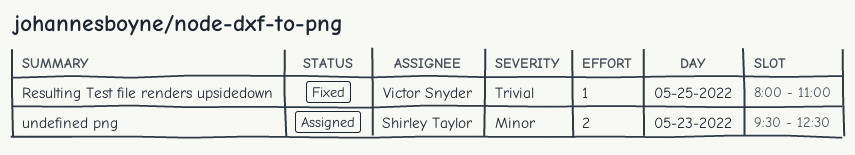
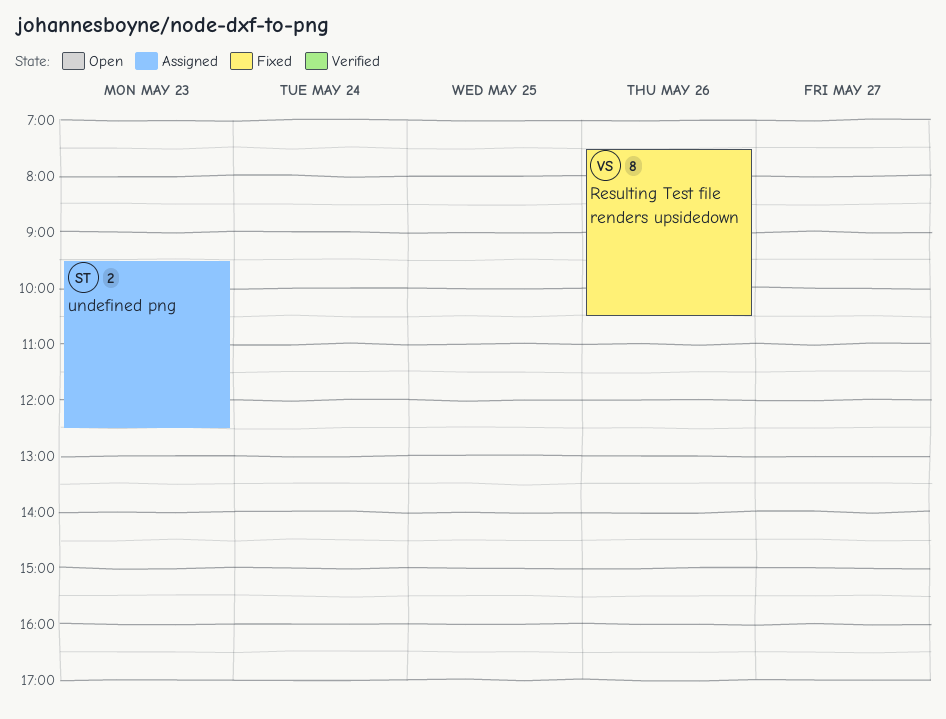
Resulting Test file renders upsidedown, estimate: 1 -> 8
Resulting Test file renders upsidedown, day: May 25 -> May 26
Resulting Test file renders upsidedown, begins: 08:00 -> 07:30
Resulting Test file renders upsidedown, ends: 11:00 -> 10:30

